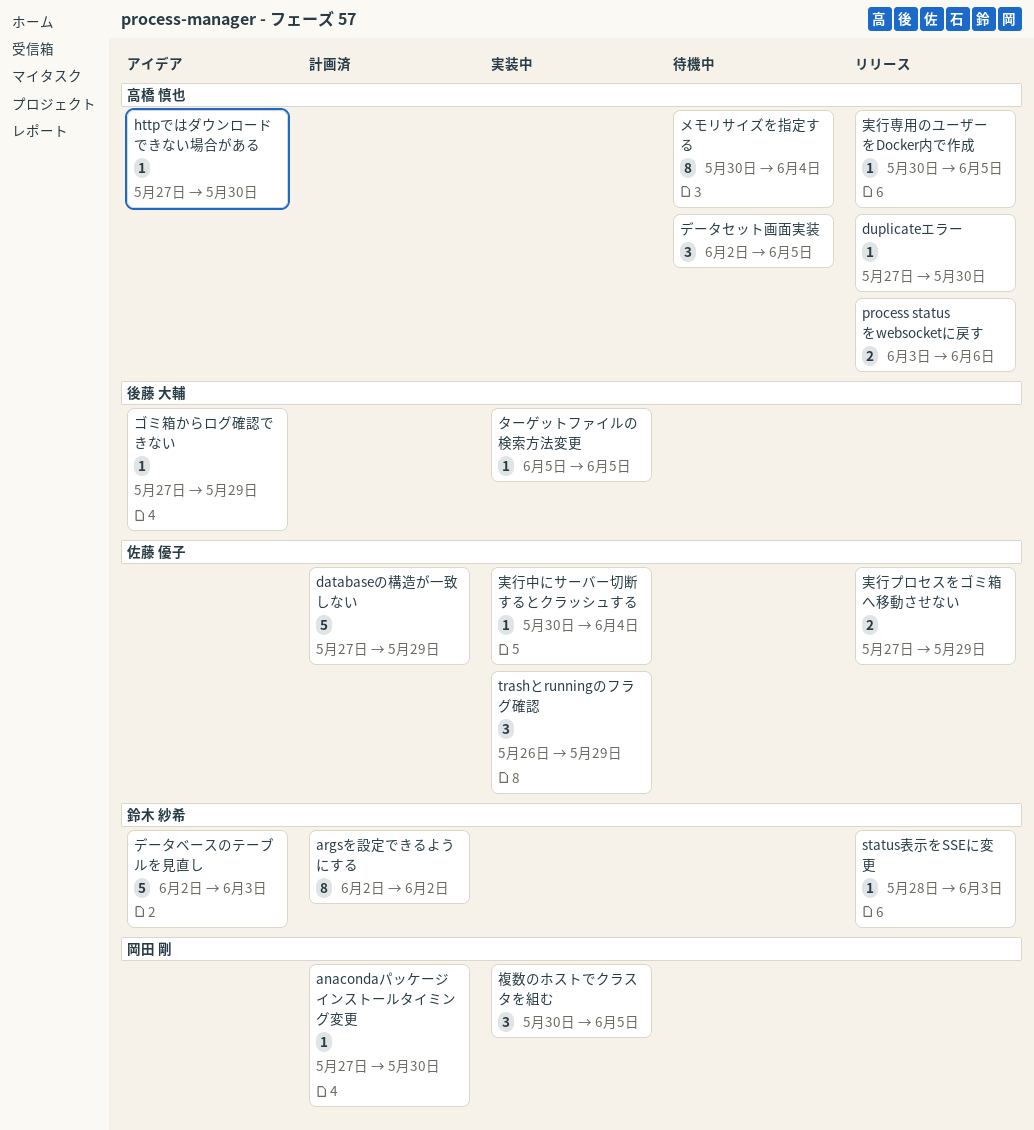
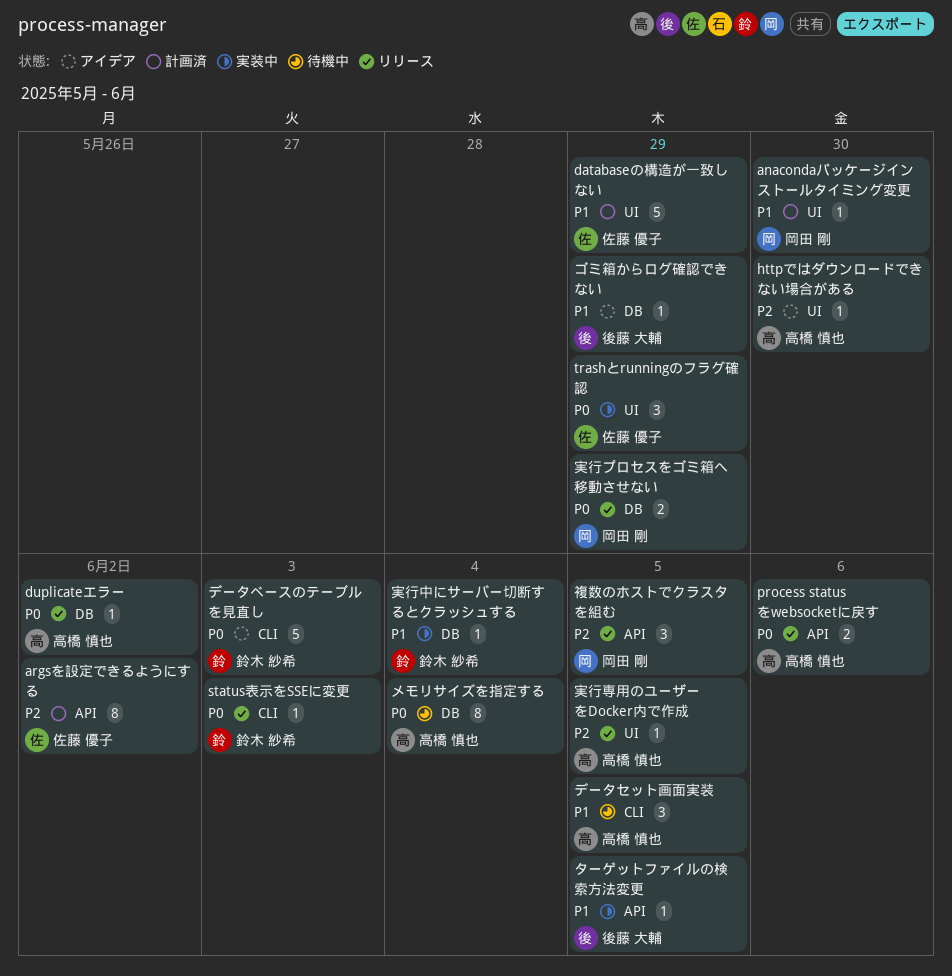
argsを設定できるようにする, owner: 鈴木 紗希 -> 佐藤 優子
duplicateエラー, due: May 30 -> Jun 2
実行プロセスをゴミ箱へ移動させない, owner: 佐藤 優子 -> 岡田 剛
実行中にサーバー切断するとクラッシュする, owner: 佐藤 優子 -> 鈴木 紗希
複数のホストでクラスタを組む, status: 実装中 -> リリース

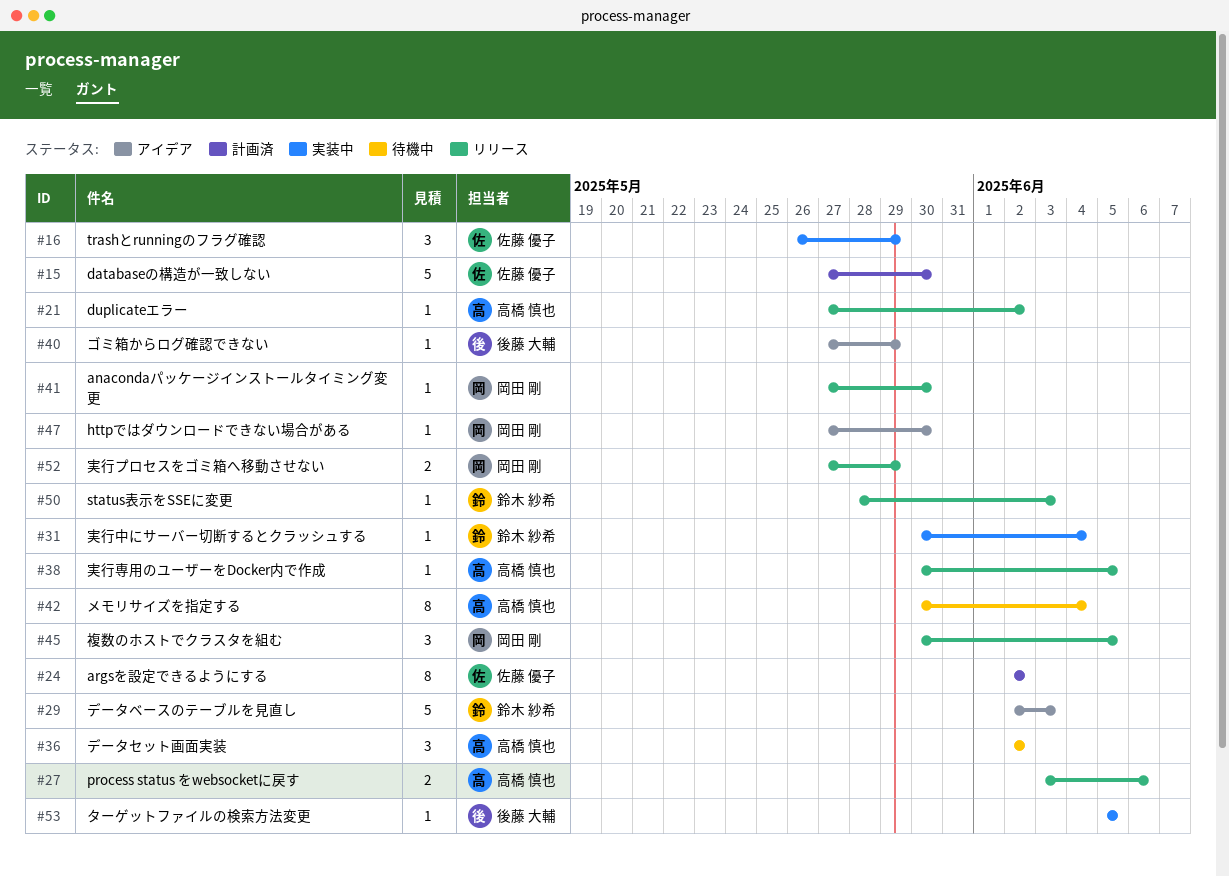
anacondaパッケージインストールタイミング変更, status: 計画済 -> リリース
databaseの構造が一致しない, due: May 29 -> May 30
httpではダウンロードできない場合がある, owner: 高橋 慎也 -> 岡田 剛
データセット画面実装, due: Jun 5 -> Jun 2

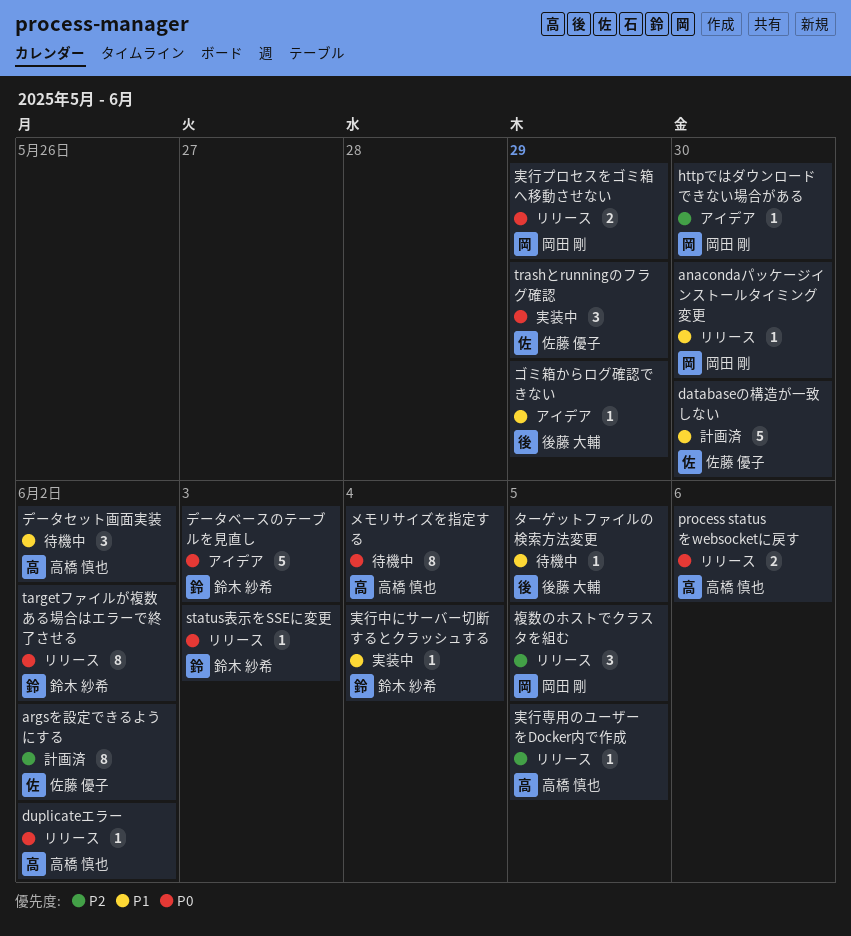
targetファイルが複数ある場合はエラーで終了させる: none -> present
ターゲットファイルの検索方法変更, status: 実装中 -> 待機中

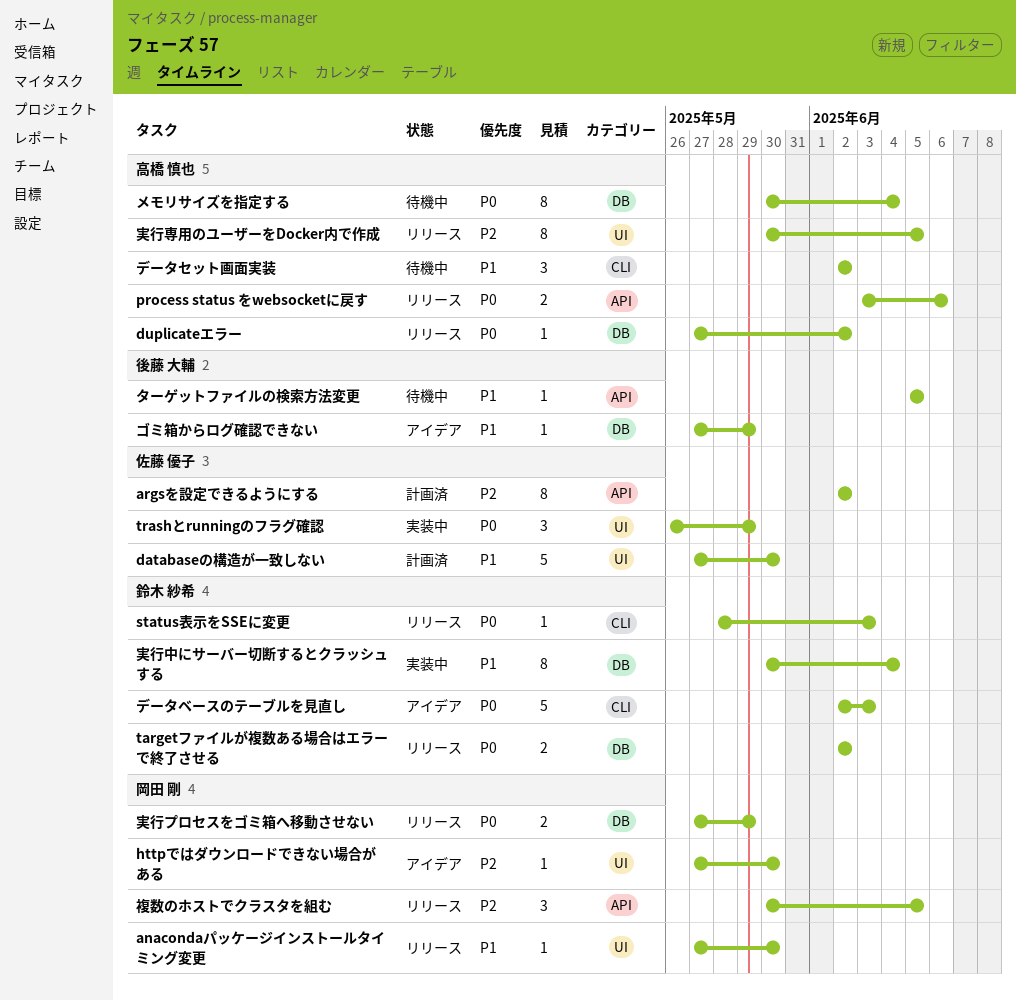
targetファイルが複数ある場合はエラーで終了させる, estimate: 8 -> 2
実行中にサーバー切断するとクラッシュする, estimate: 1 -> 8
実行専用のユーザーをDocker内で作成, estimate: 1 -> 8

